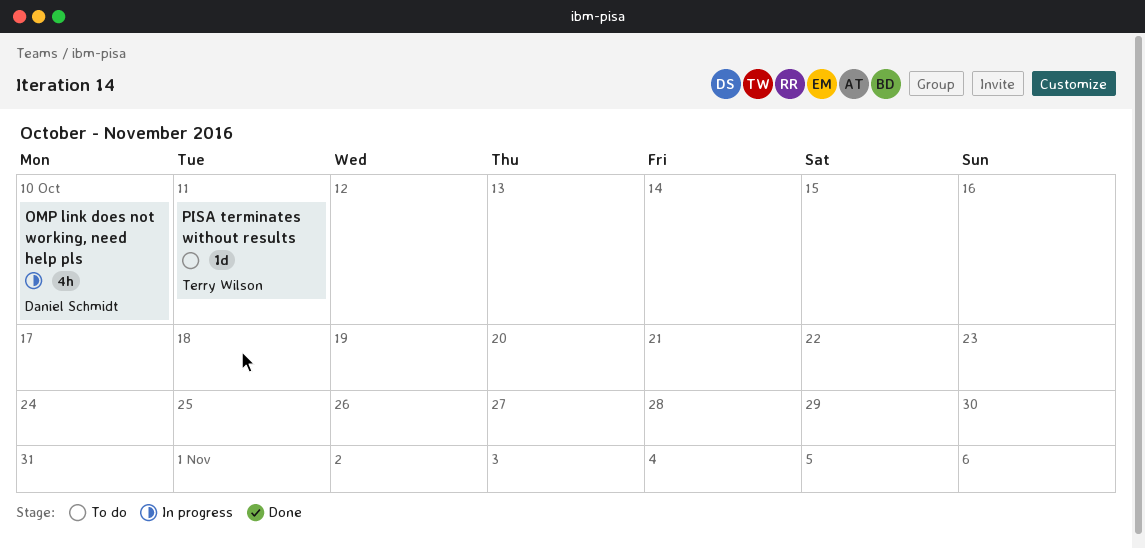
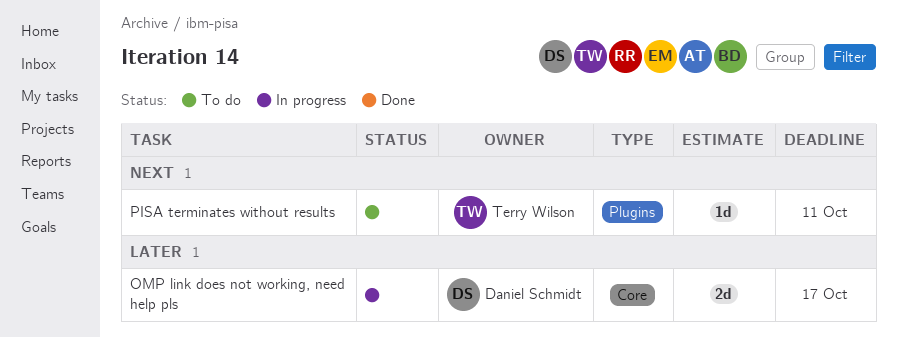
OMP link does not working, need help pls, estimate: 4h -> 2d
OMP link does not working, need help pls, due: Oct 10 -> Oct 17

